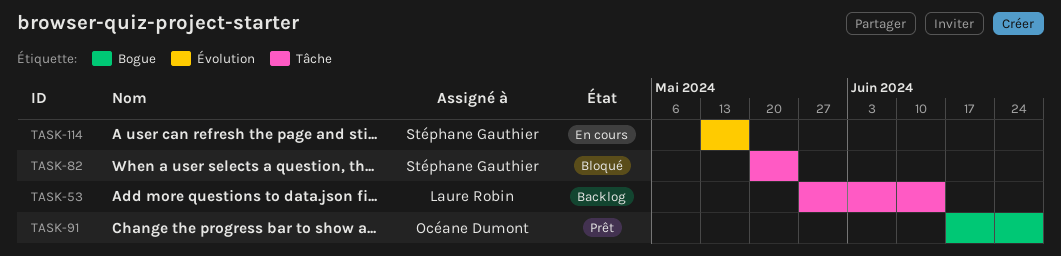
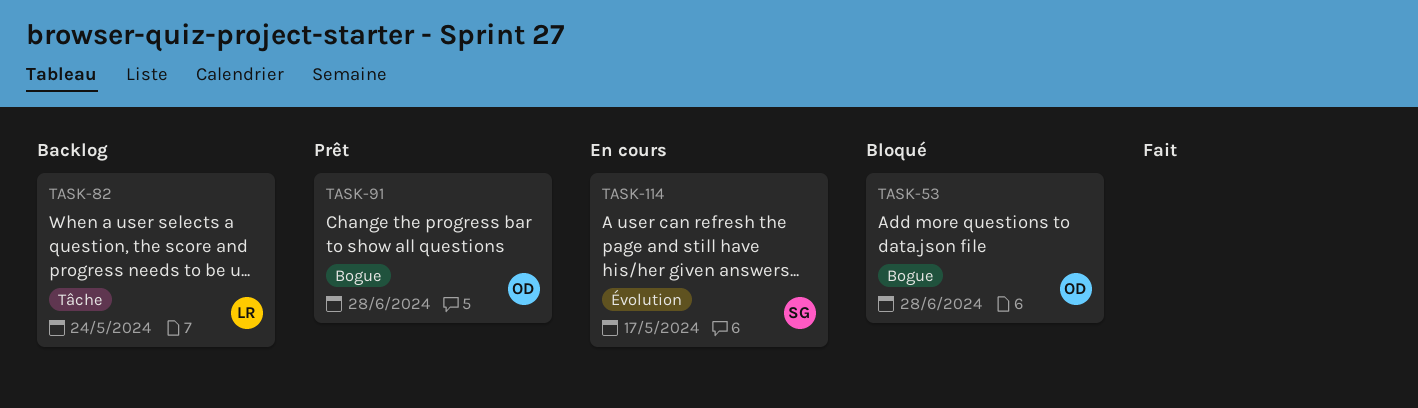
TASK-53, status: Backlog -> Bloqué
TASK-53, owner: Laure Robin -> Océane Dumont
TASK-53, label: Tâche -> Bogue
TASK-53, due: Jun 14 -> Jun 28
TASK-82, status: Bloqué -> Backlog
TASK-82, owner: Stéphane Gauthier -> Laure Robin

